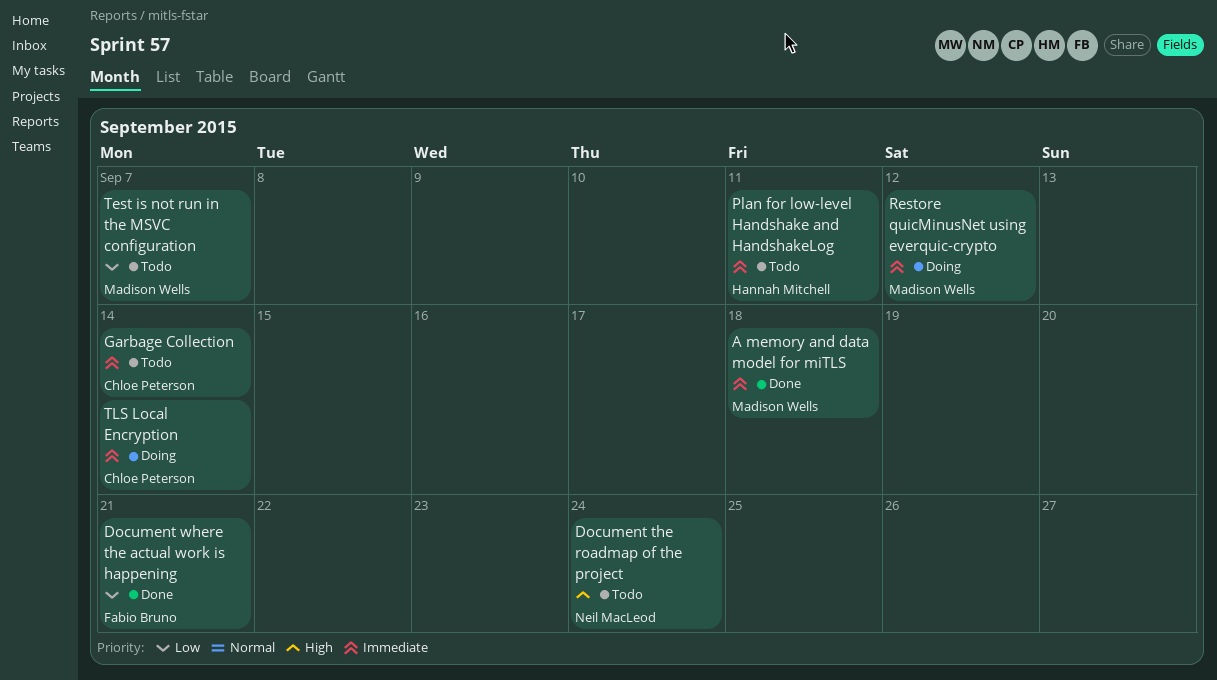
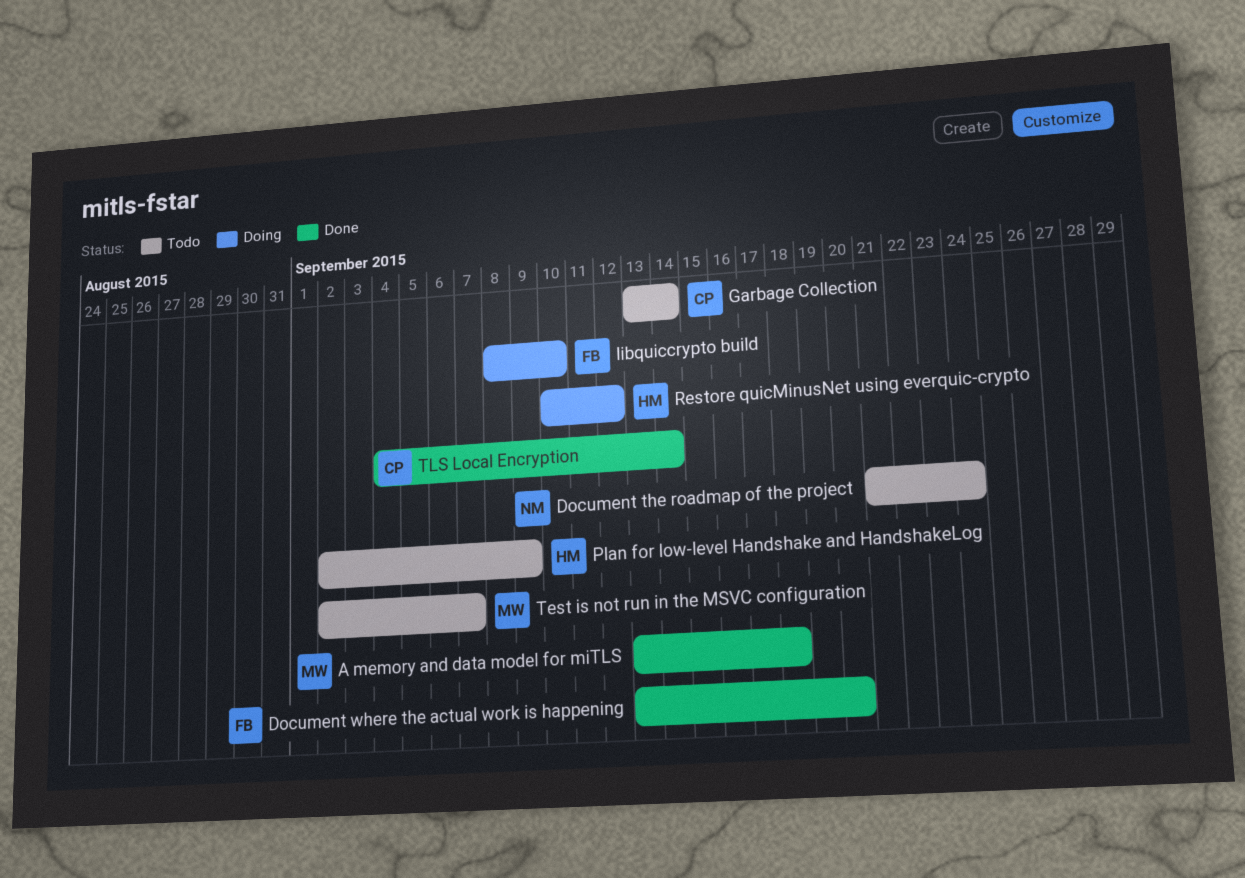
Document where the actual work is happening, due: Sep 21 -> Sep 20
libquiccrypto build: none -> present
Plan for low-level Handshake and HandshakeLog, due: Sep 11 -> Sep 9
Restore quicMinusNet using everquic-crypto, owner: Madison Wells -> Hannah Mitchell
TLS Local Encryption, status: Doing -> Done

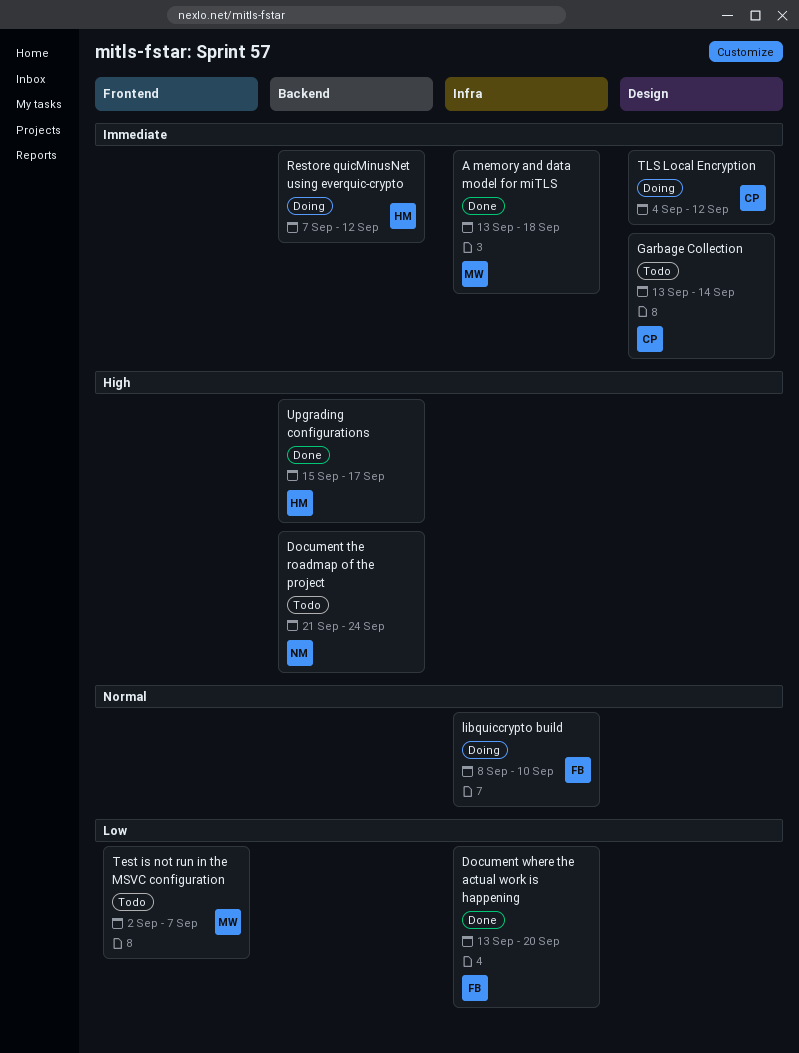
Plan for low-level Handshake and HandshakeLog: present -> none
Restore quicMinusNet using everquic-crypto, start: Sep 10 -> Sep 7
TLS Local Encryption, status: Done -> Doing
TLS Local Encryption, due: Sep 14 -> Sep 12
Upgrading configurations: none -> present

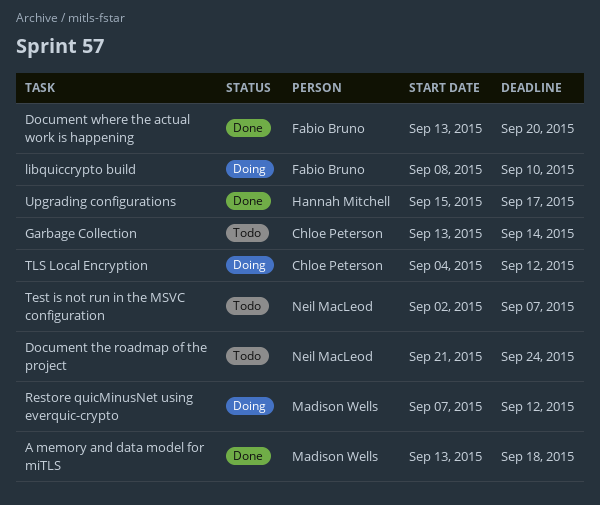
Restore quicMinusNet using everquic-crypto, owner: Hannah Mitchell -> Madison Wells
Test is not run in the MSVC configuration, owner: Madison Wells -> Neil MacLeod

